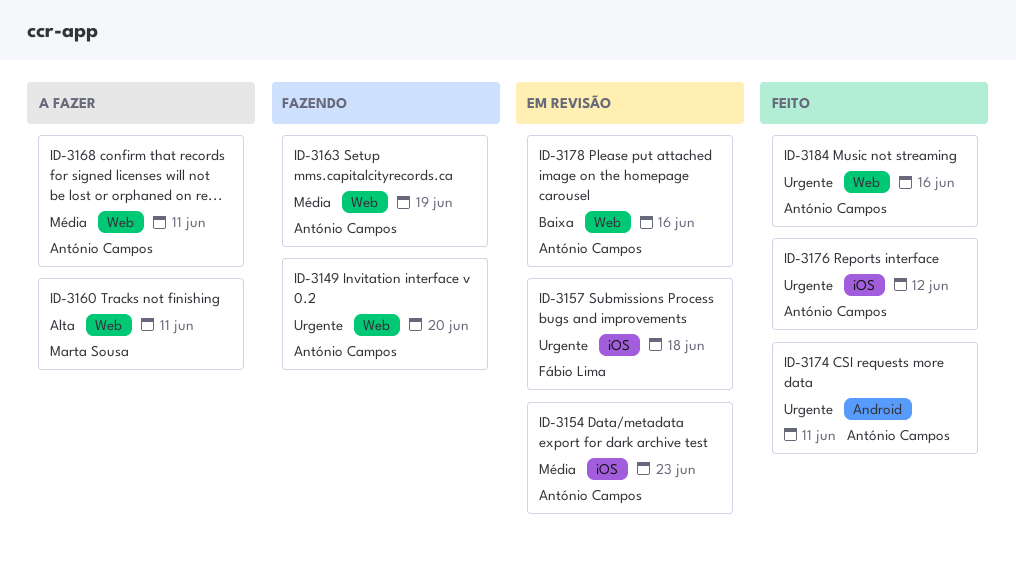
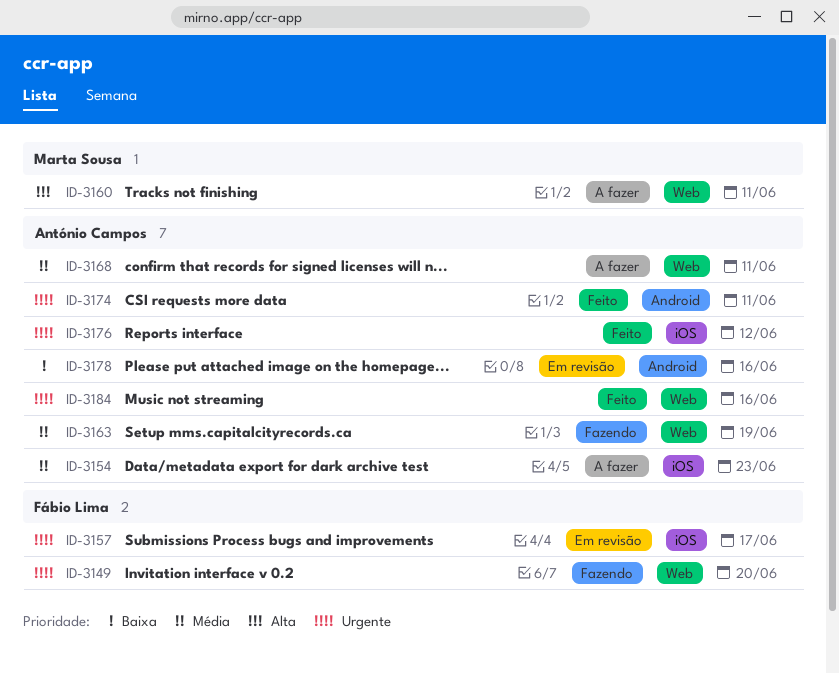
ID-3149, owner: António Campos -> Fábio Lima
ID-3154, status: Em revisão -> A fazer
ID-3157, due: Jun 18 -> Jun 17
ID-3178, label: Web -> Android

